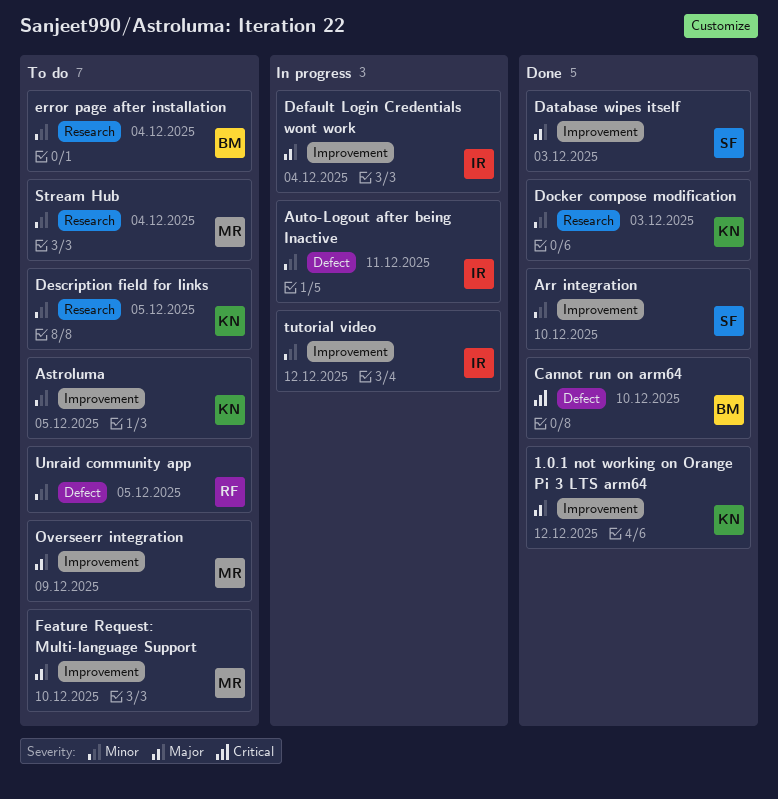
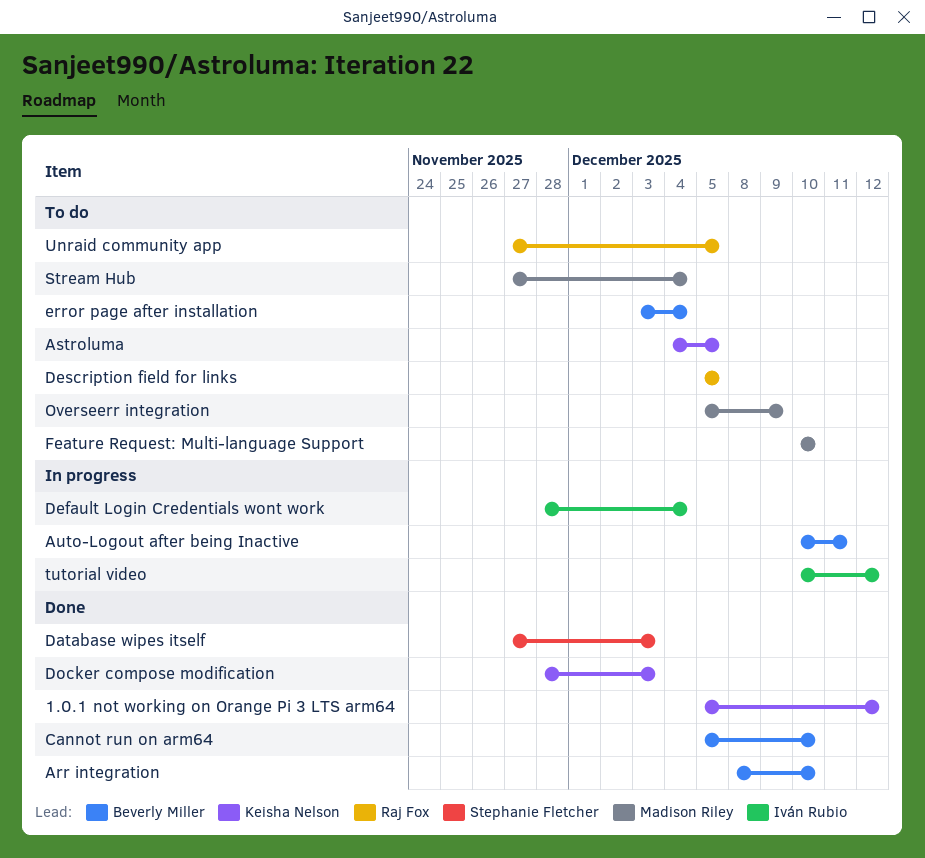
Arr integration, owner: Stephanie Fletcher -> Beverly Miller
Auto-Logout after being Inactive, owner: Iván Rubio -> Beverly Miller
Description field for links, owner: Keisha Nelson -> Raj Fox

